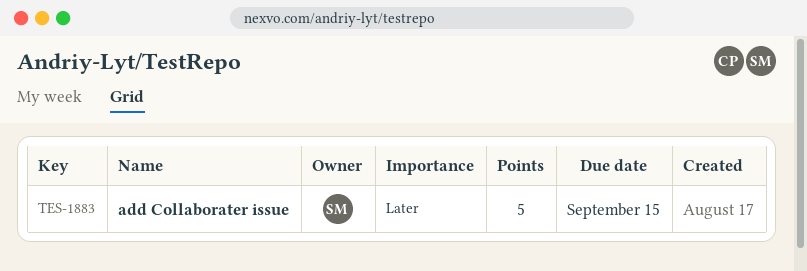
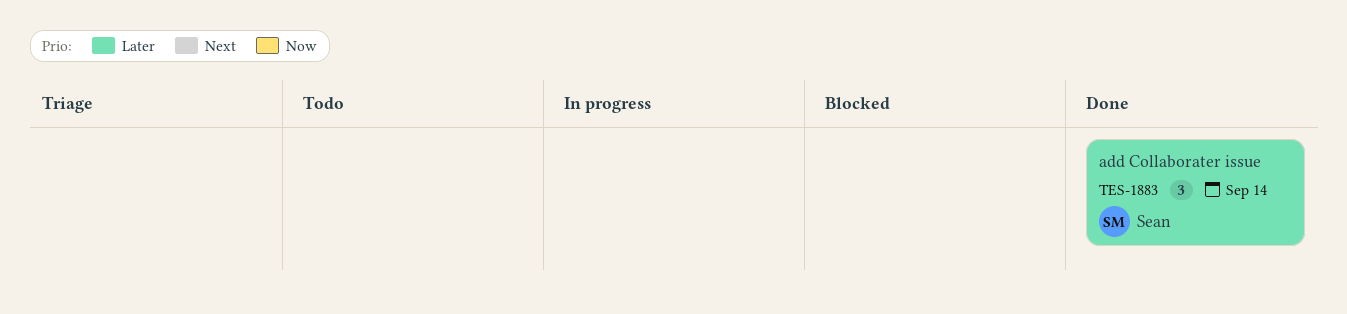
TES-1883, estimate: 5 -> 3
TES-1883, due: Sep 15 -> Sep 14

